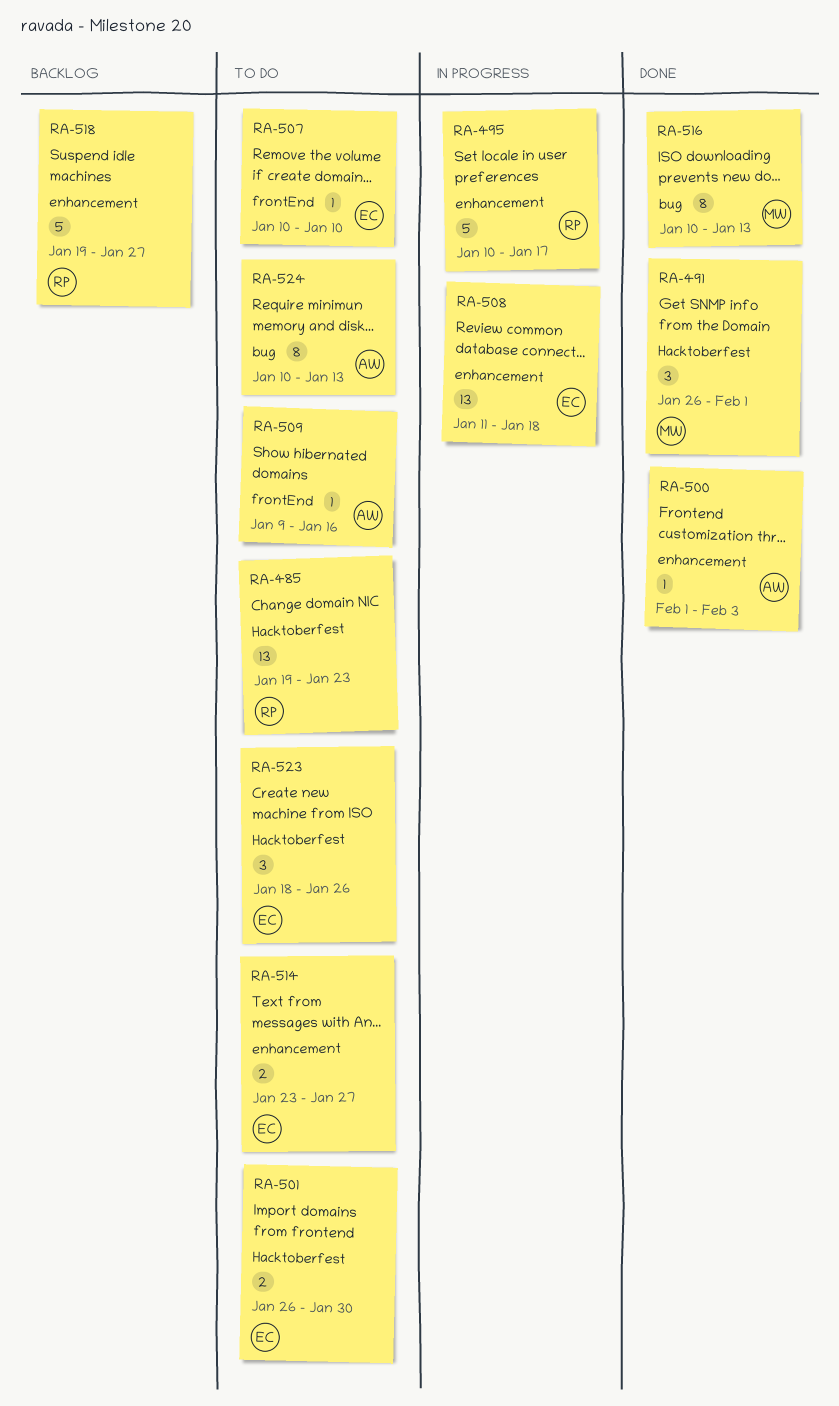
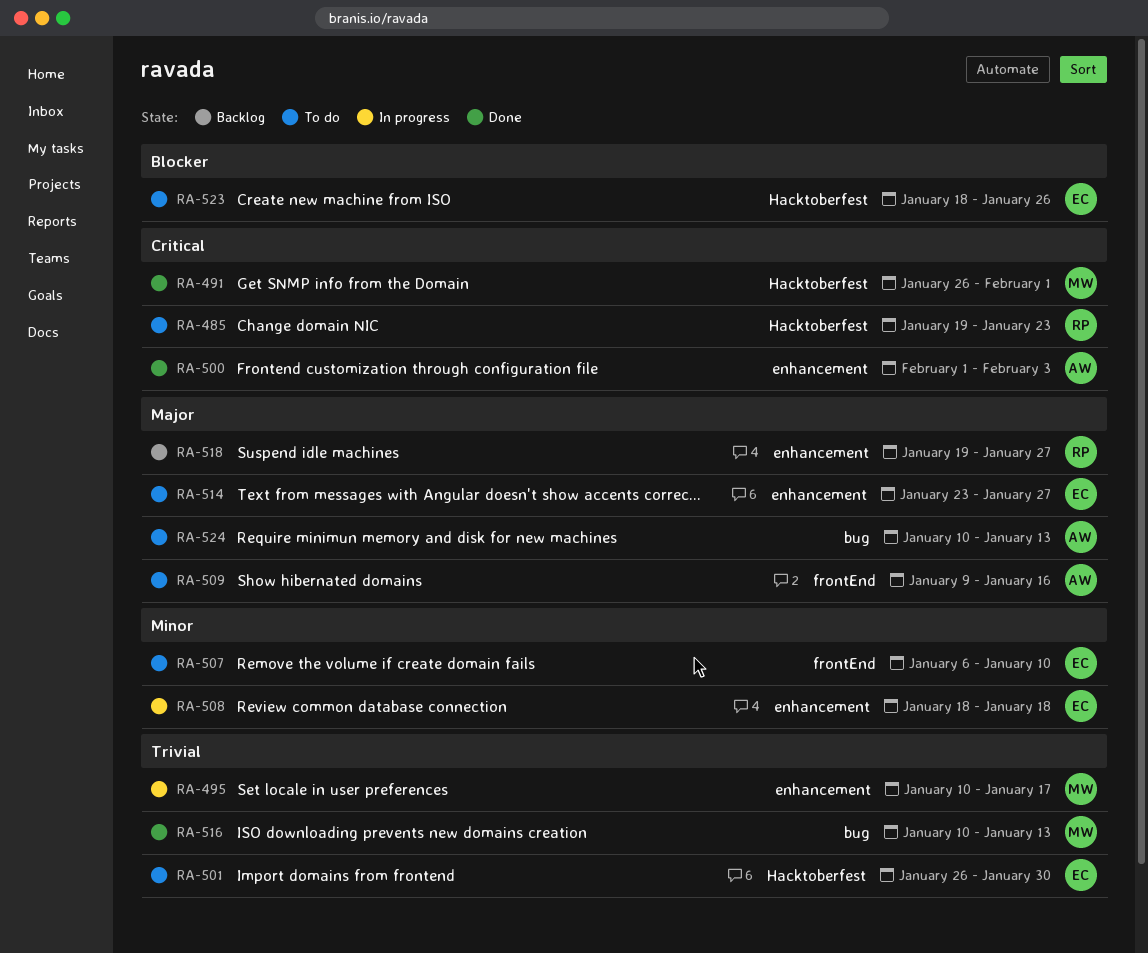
RA-495, owner: RP -> MW
RA-507, start: Jan 10 -> Jan 6
RA-508, start: Jan 11 -> Jan 18

